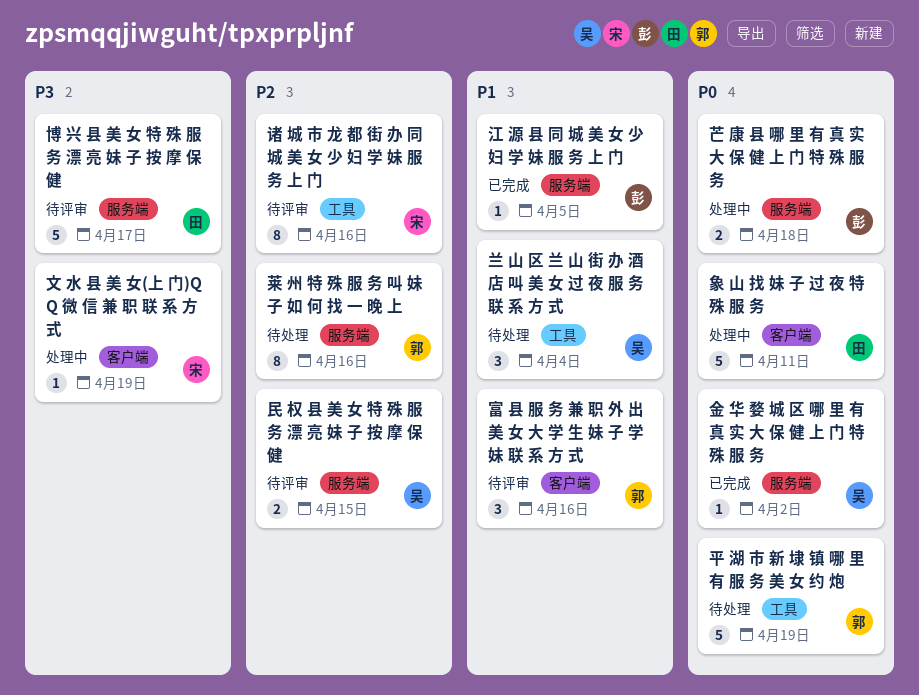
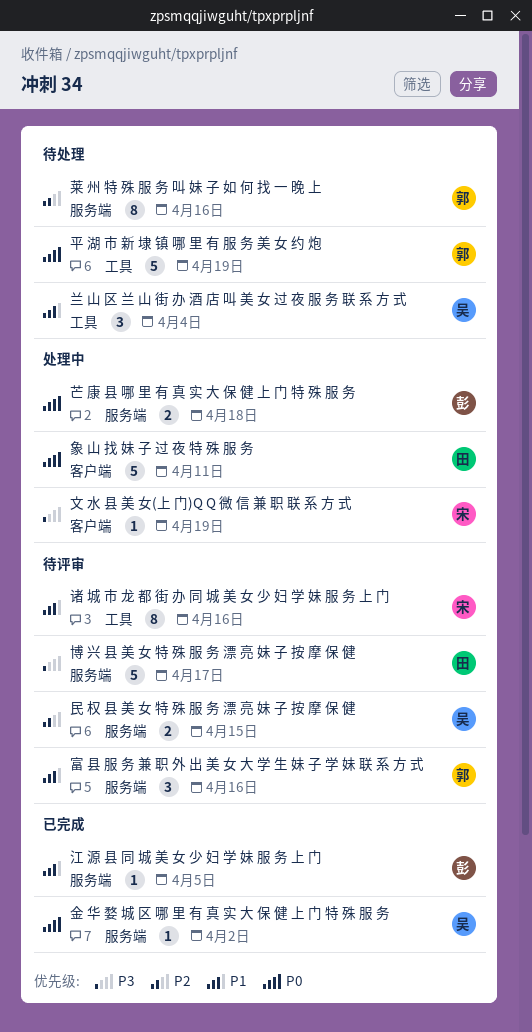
富 县 服 务 兼 职 外 出 美 女 大 学 生 妹 子 学 妹 联 系 方 式, label: 客户端 -> 服务端
诸 城 市 龙 都 街 办 同 城 美 女 少 妇 学 妹 服 务 上 门, priority: P2 -> P1

